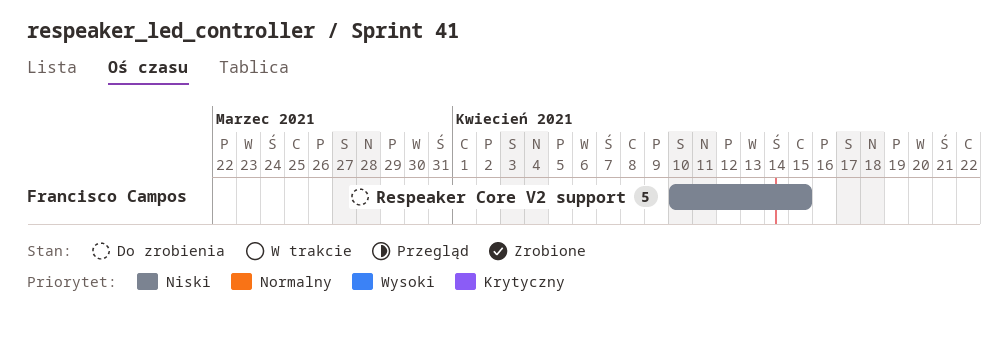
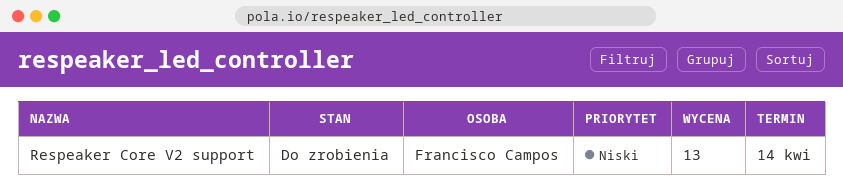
Respeaker Core V2 support, estimate: 5 -> 13
Respeaker Core V2 support, due: Apr 15 -> Apr 14

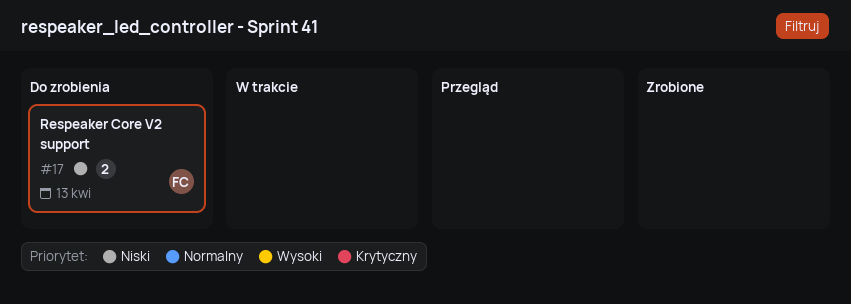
Respeaker Core V2 support, estimate: 13 -> 2
Respeaker Core V2 support, due: Apr 14 -> Apr 13

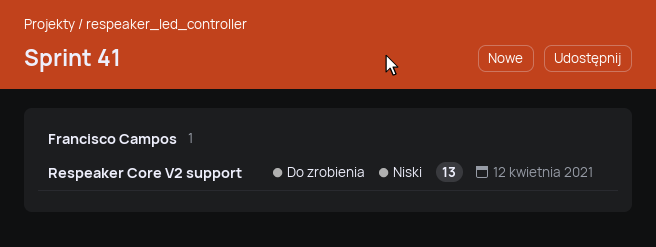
Respeaker Core V2 support, estimate: 2 -> 13
Respeaker Core V2 support, due: Apr 13 -> Apr 12

